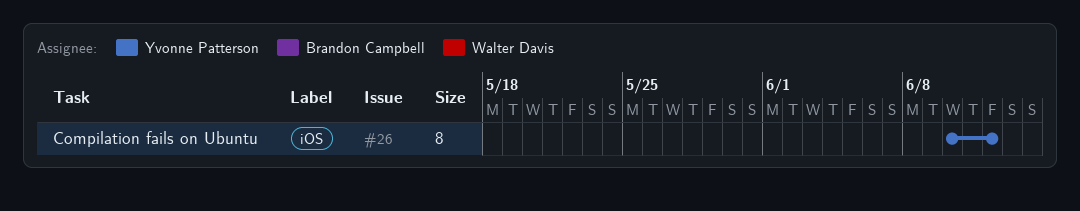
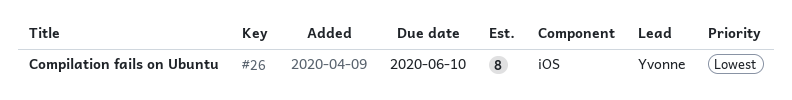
#26, due: Jun 12 -> Jun 10

